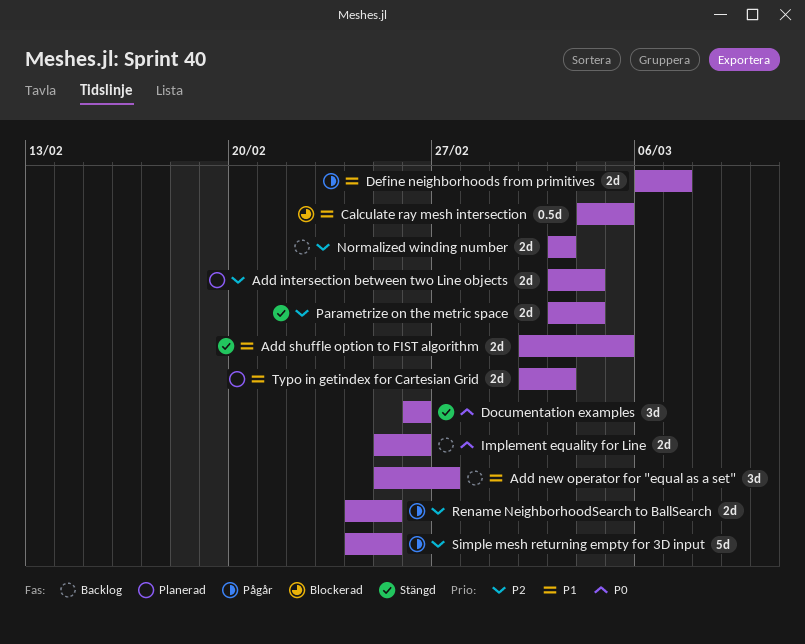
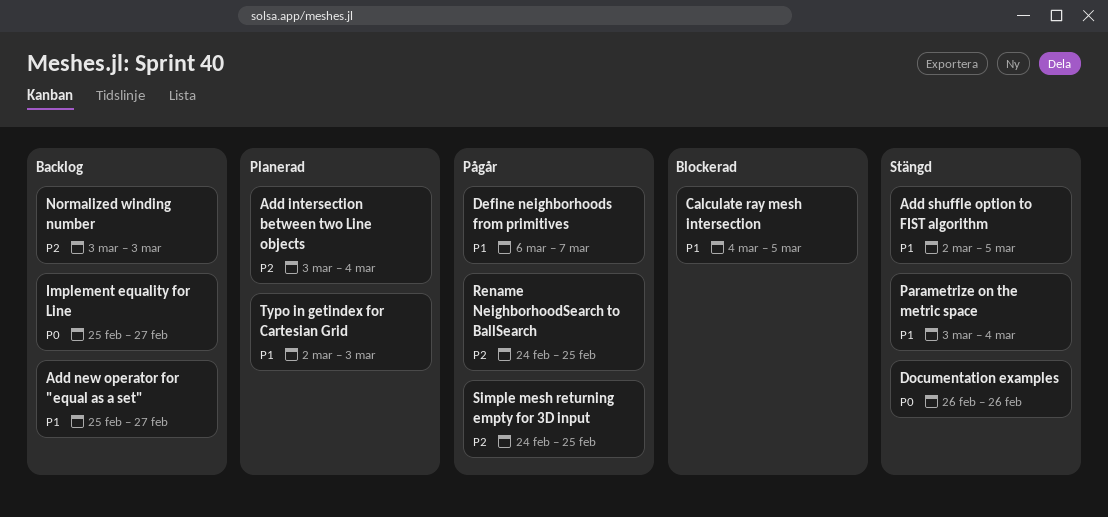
Implement equality for Line, due: Feb 26 -> Feb 27
Parametrize on the metric space, priority: P2 -> P1

